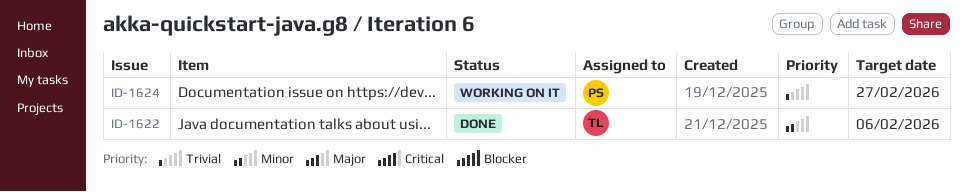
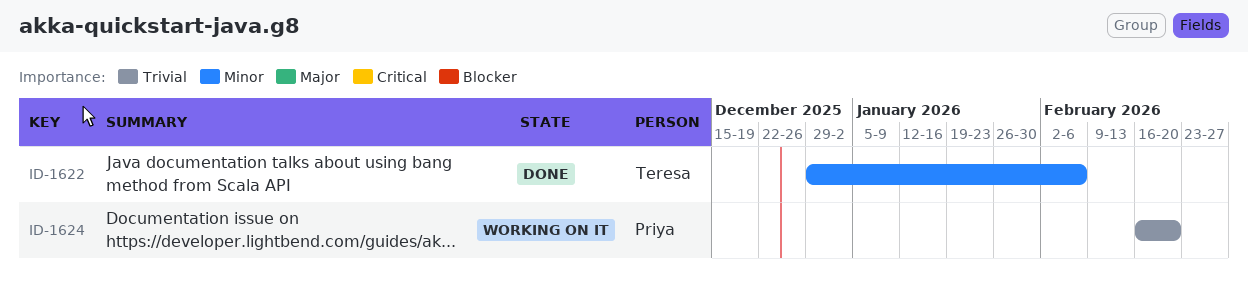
ID-1624, due: Feb 27 -> Feb 20

